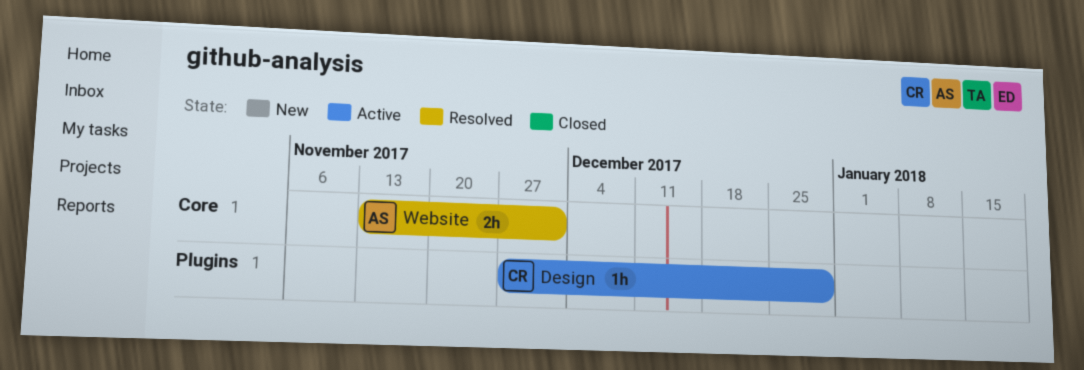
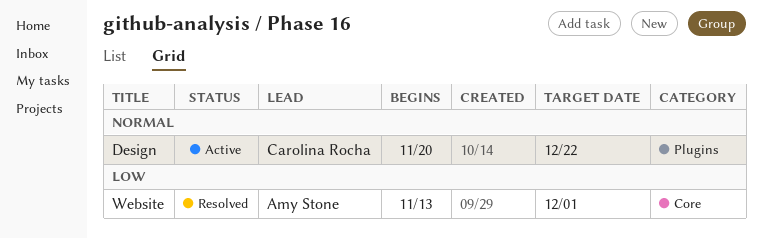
Design, start: Nov 27 -> Nov 20
Design, due: Dec 29 -> Dec 22

